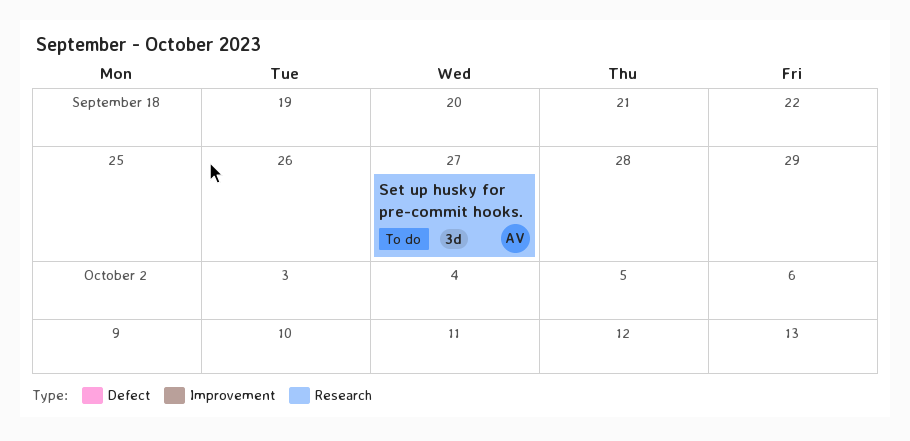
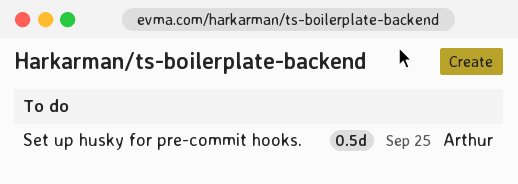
Set up husky for pre-commit hooks., estimate: 3d -> 0.5d
Set up husky for pre-commit hooks., due: Sep 27 -> Sep 25

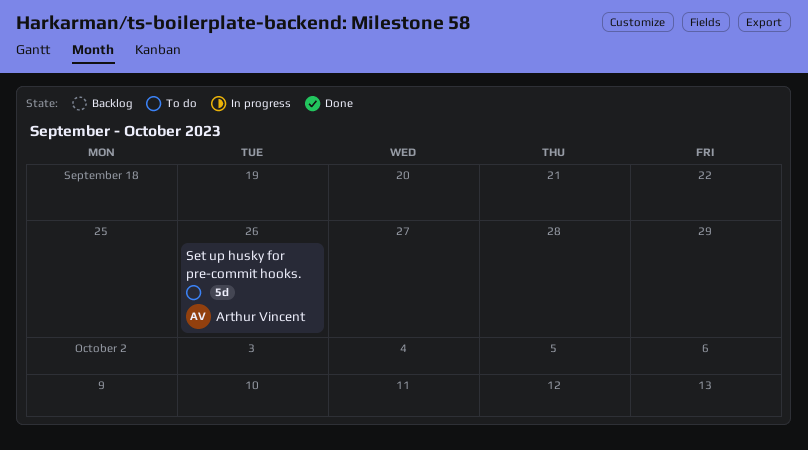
Set up husky for pre-commit hooks., estimate: 0.5d -> 5d
Set up husky for pre-commit hooks., due: Sep 25 -> Sep 26

